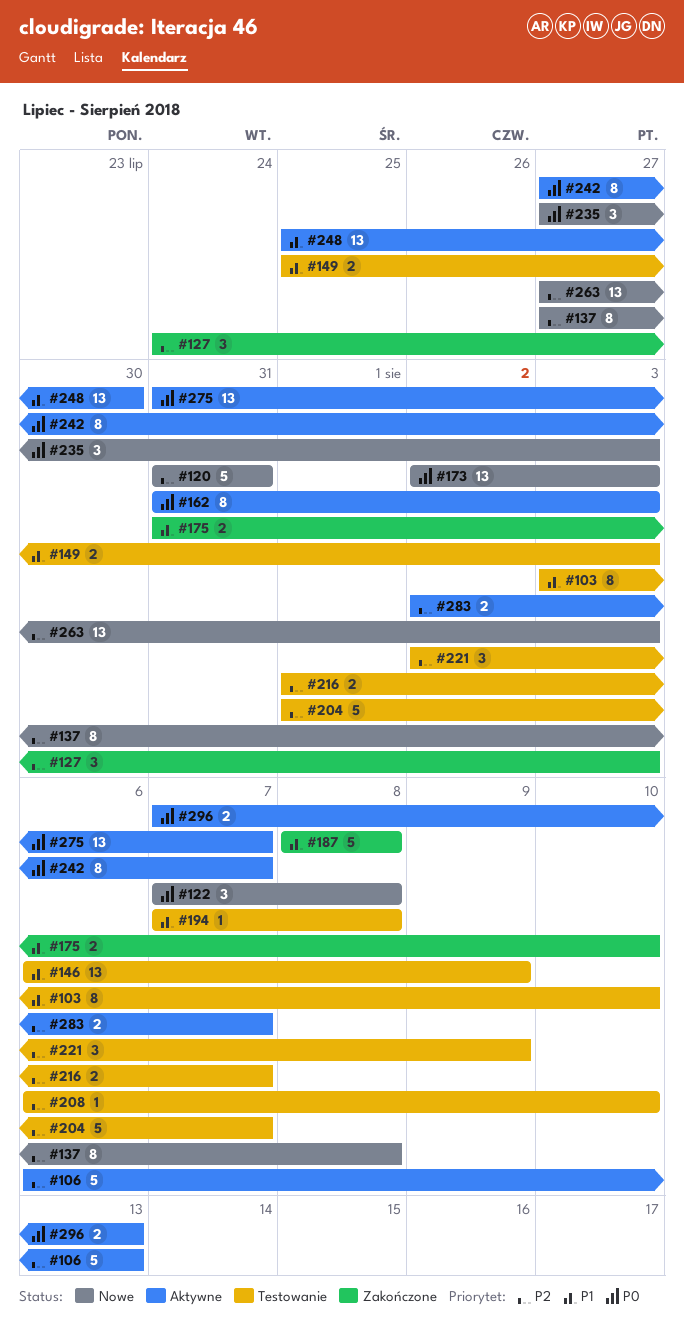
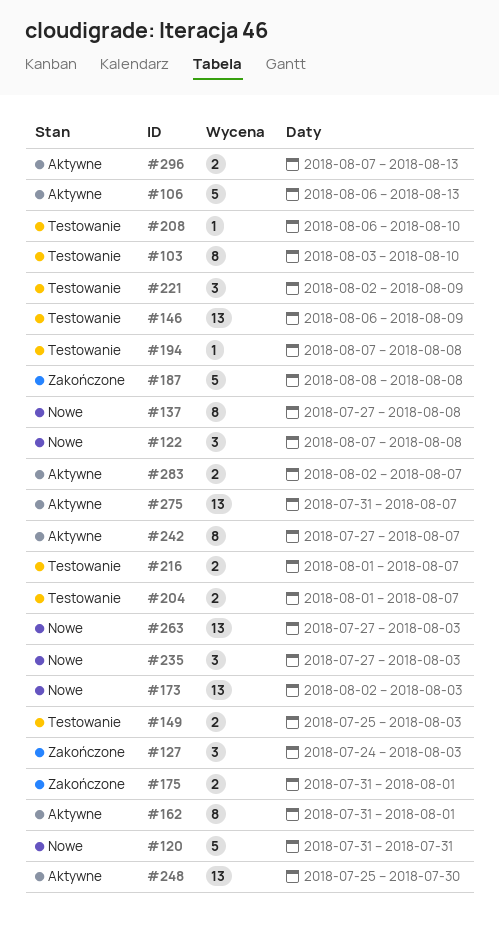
#162, due: Aug 3 -> Aug 1
#175, due: Aug 10 -> Aug 1
#204, estimate: 5 -> 2

